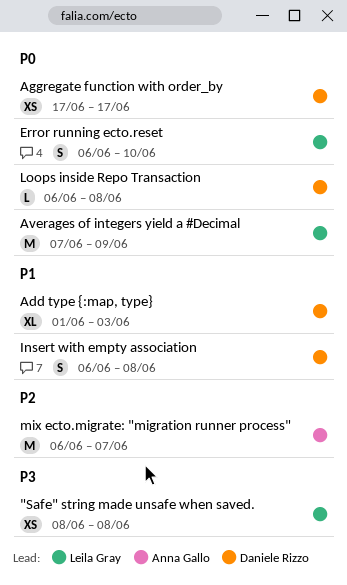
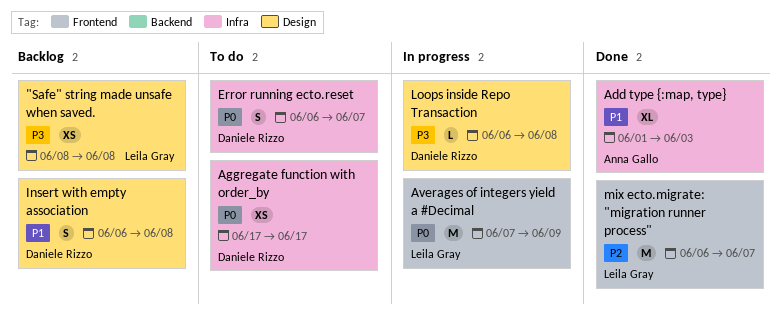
Add type {:map, type}, owner: Daniele Rizzo -> Anna Gallo
Error running ecto.reset, owner: Leila Gray -> Daniele Rizzo
Error running ecto.reset, due: Jun 10 -> Jun 7
Loops inside Repo Transaction, priority: P0 -> P3
mix ecto.migrate: "migration runner process", owner: Anna Gallo -> Leila Gray

